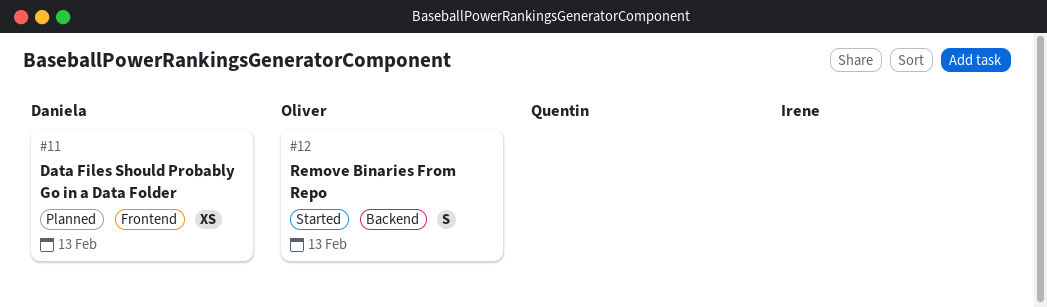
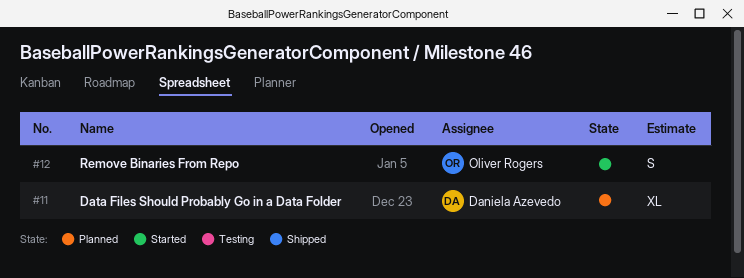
#11, estimate: XS -> XL

